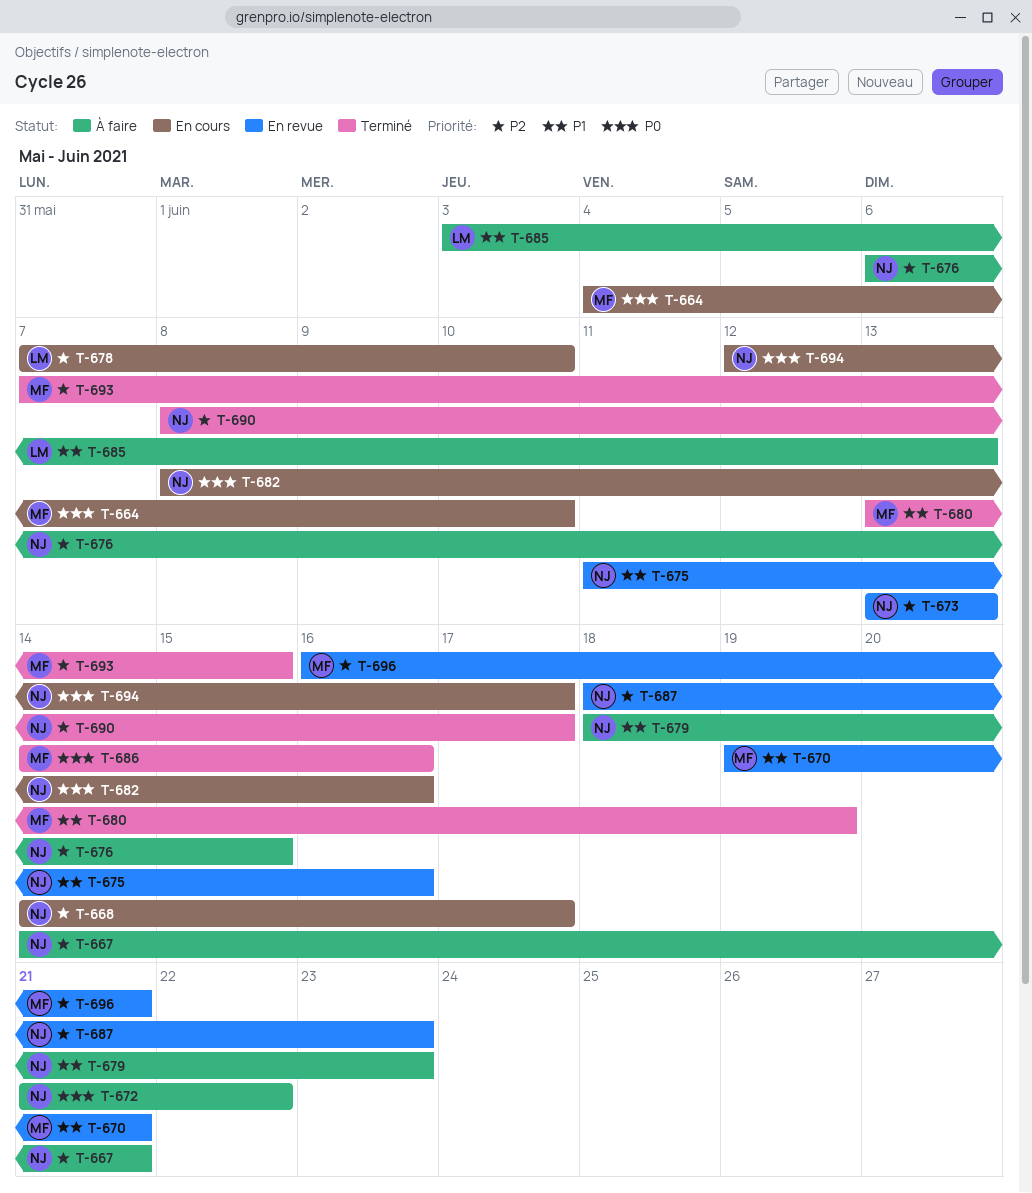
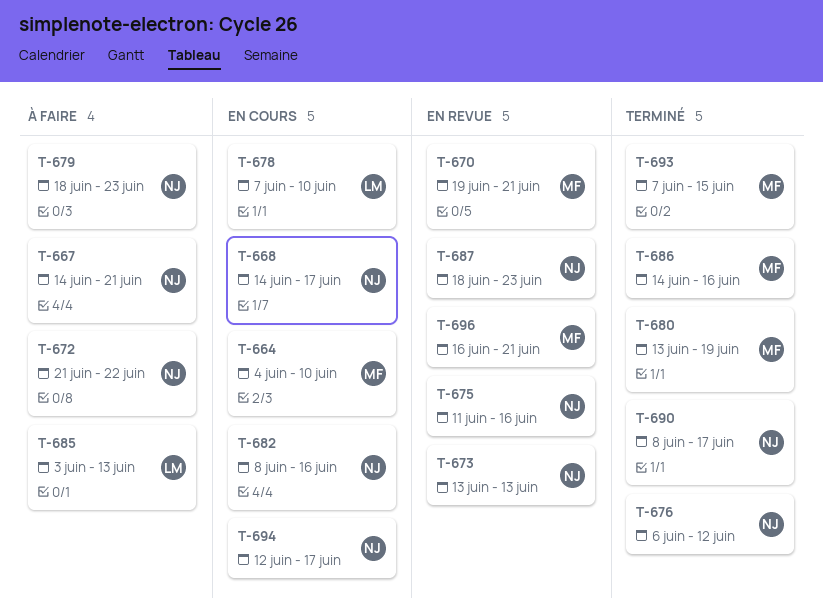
T-676, status: À faire -> Terminé
T-676, due: Jun 15 -> Jun 12

